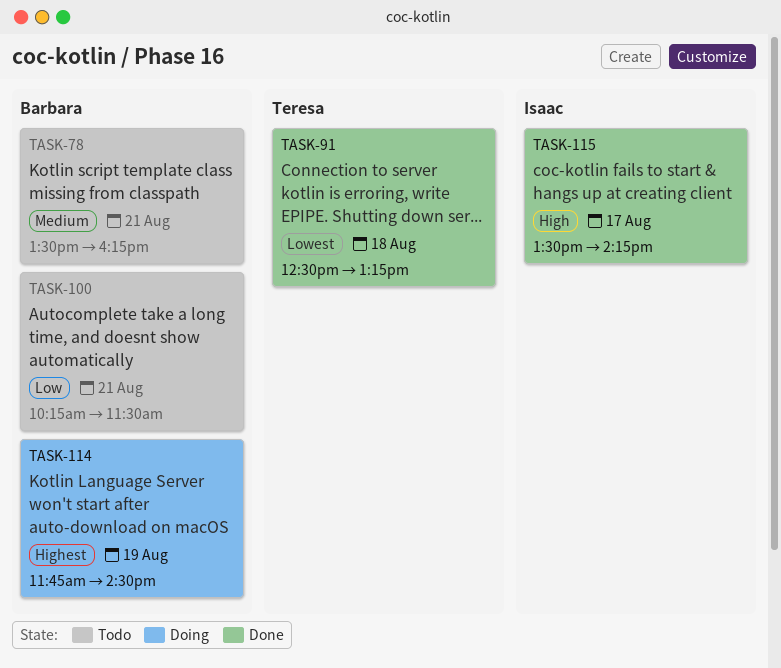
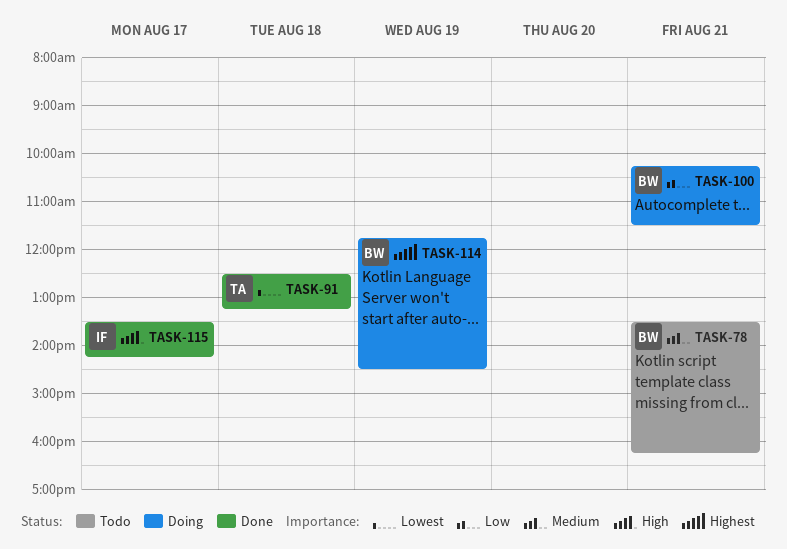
TASK-100, status: Todo -> Doing

